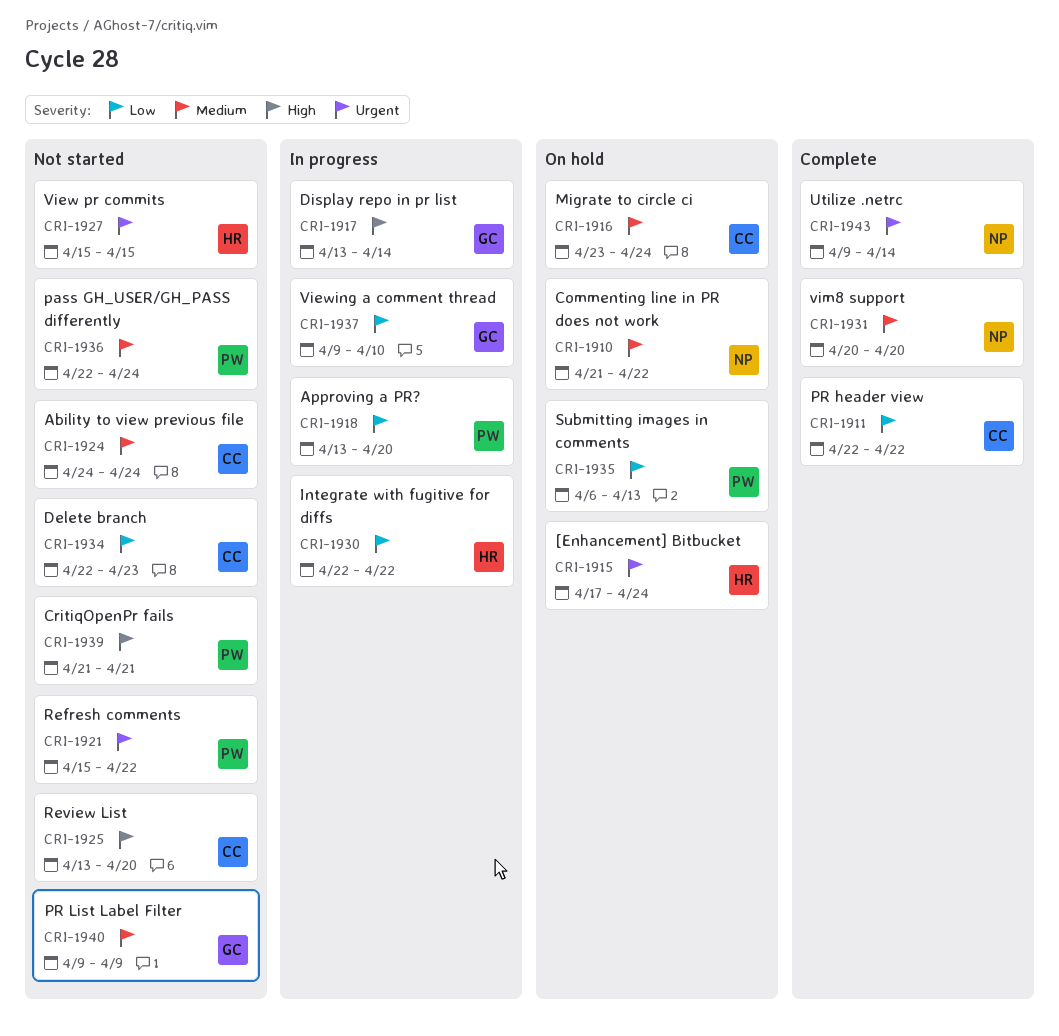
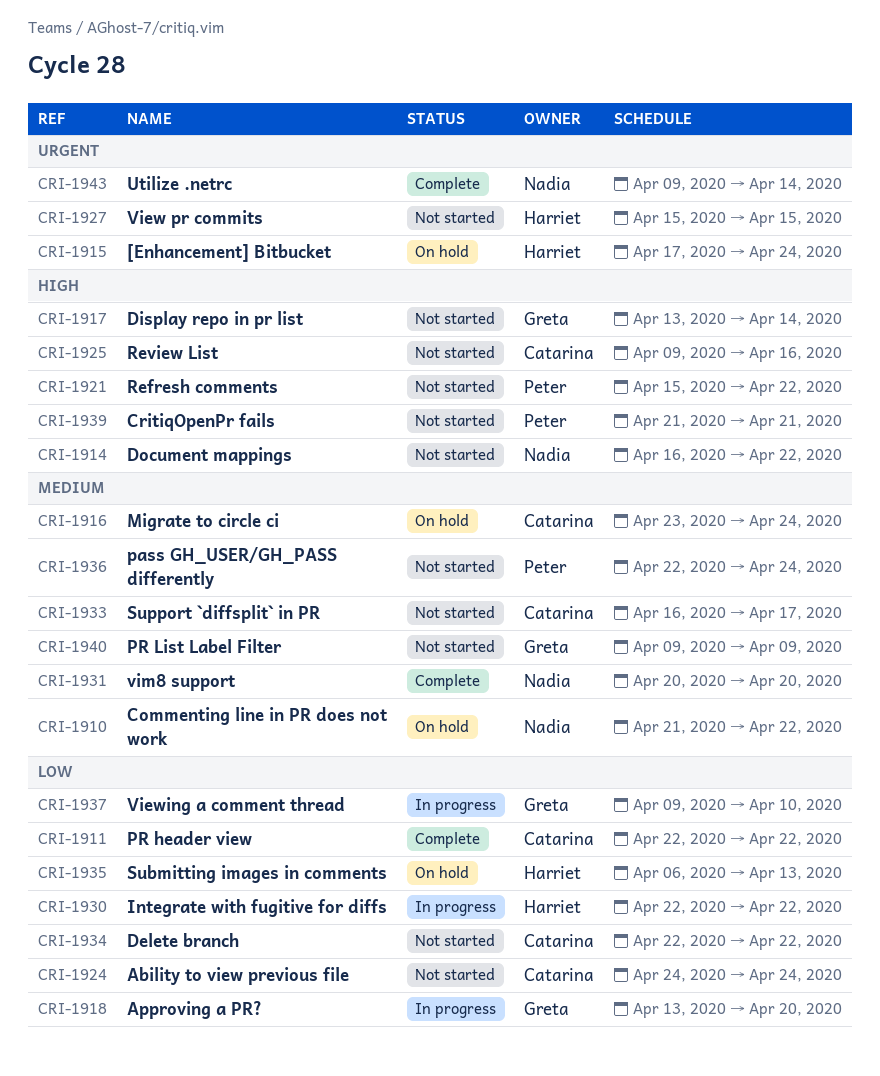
CRI-1914: none -> present
CRI-1917, status: In progress -> Not started
CRI-1918, owner: Peter -> Greta
CRI-1921, priority: Urgent -> High
CRI-1924, priority: Medium -> Low
CRI-1925, start: Apr 13 -> Apr 9
CRI-1925, due: Apr 20 -> Apr 16
CRI-1933: none -> present
CRI-1934, due: Apr 23 -> Apr 22
CRI-1935, owner: Peter -> Harriet

